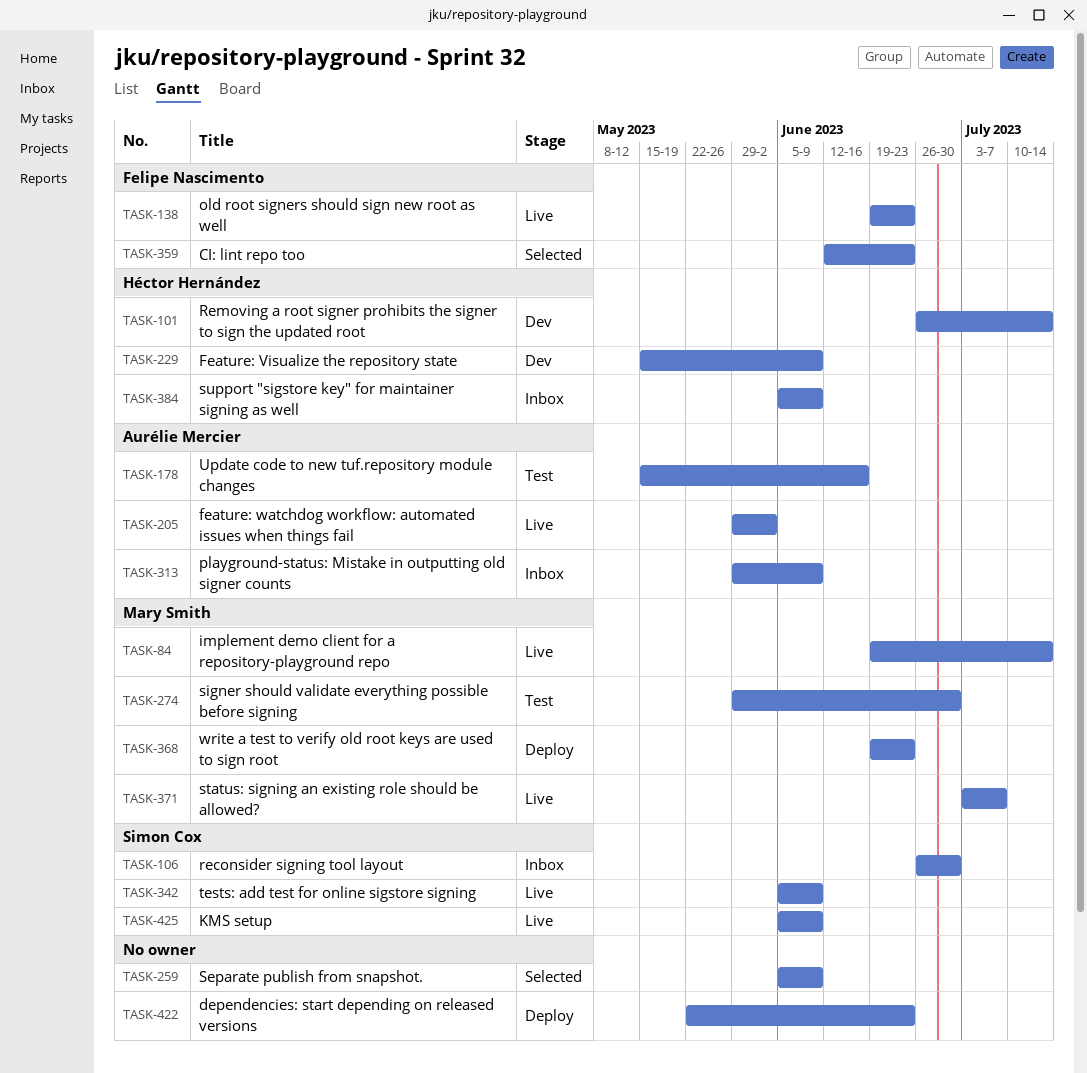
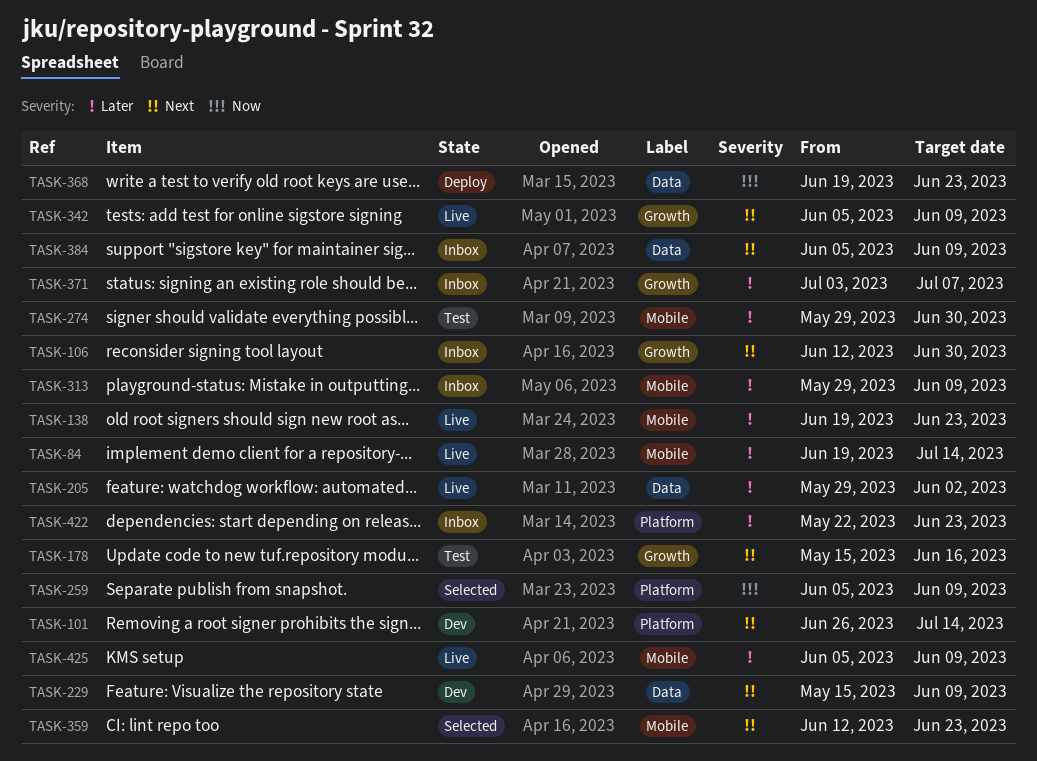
TASK-106, start: Jun 26 -> Jun 12
TASK-371, status: Live -> Inbox
TASK-422, status: Deploy -> Inbox

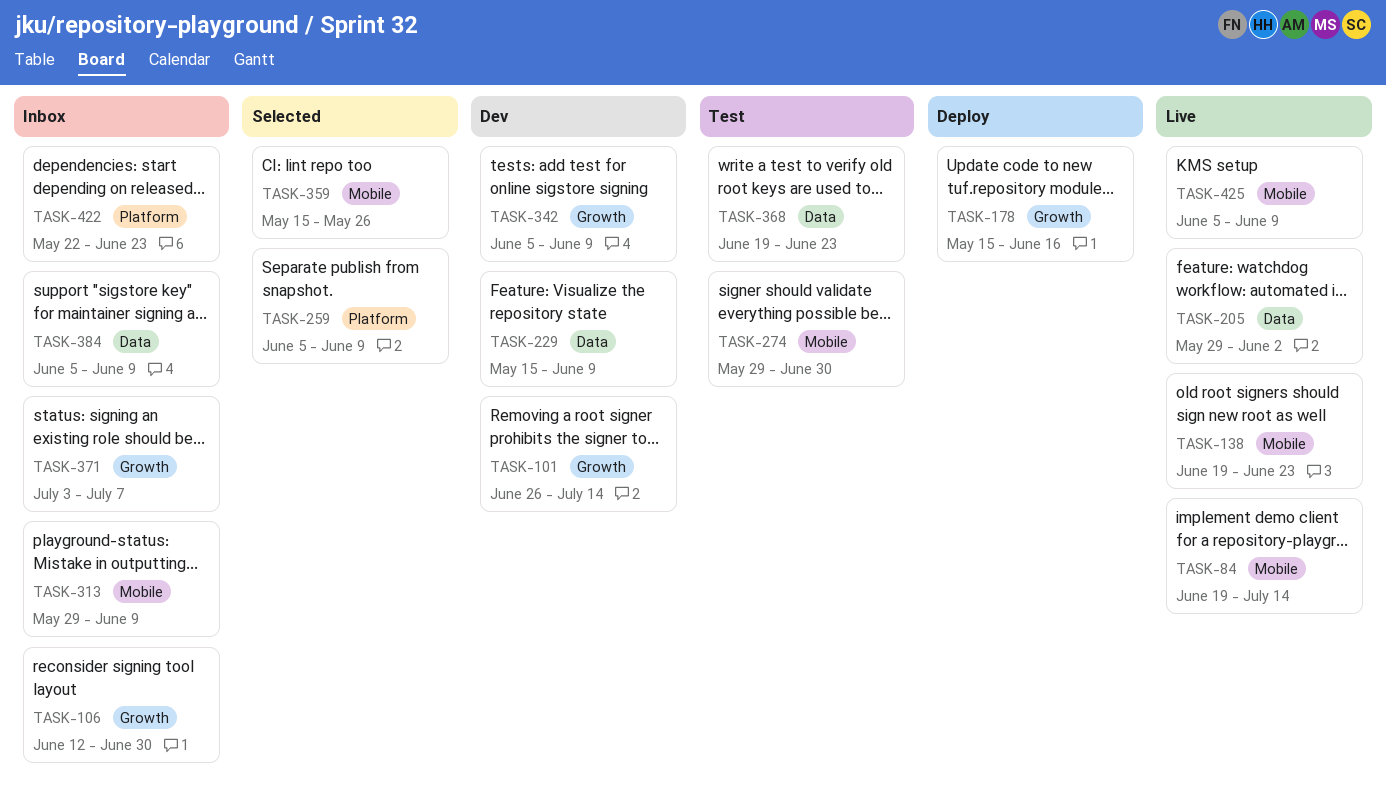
TASK-101, label: Platform -> Growth
TASK-178, status: Test -> Deploy
TASK-342, status: Live -> Dev
TASK-359, start: Jun 12 -> May 15
TASK-359, due: Jun 23 -> May 26
TASK-368, status: Deploy -> Test

